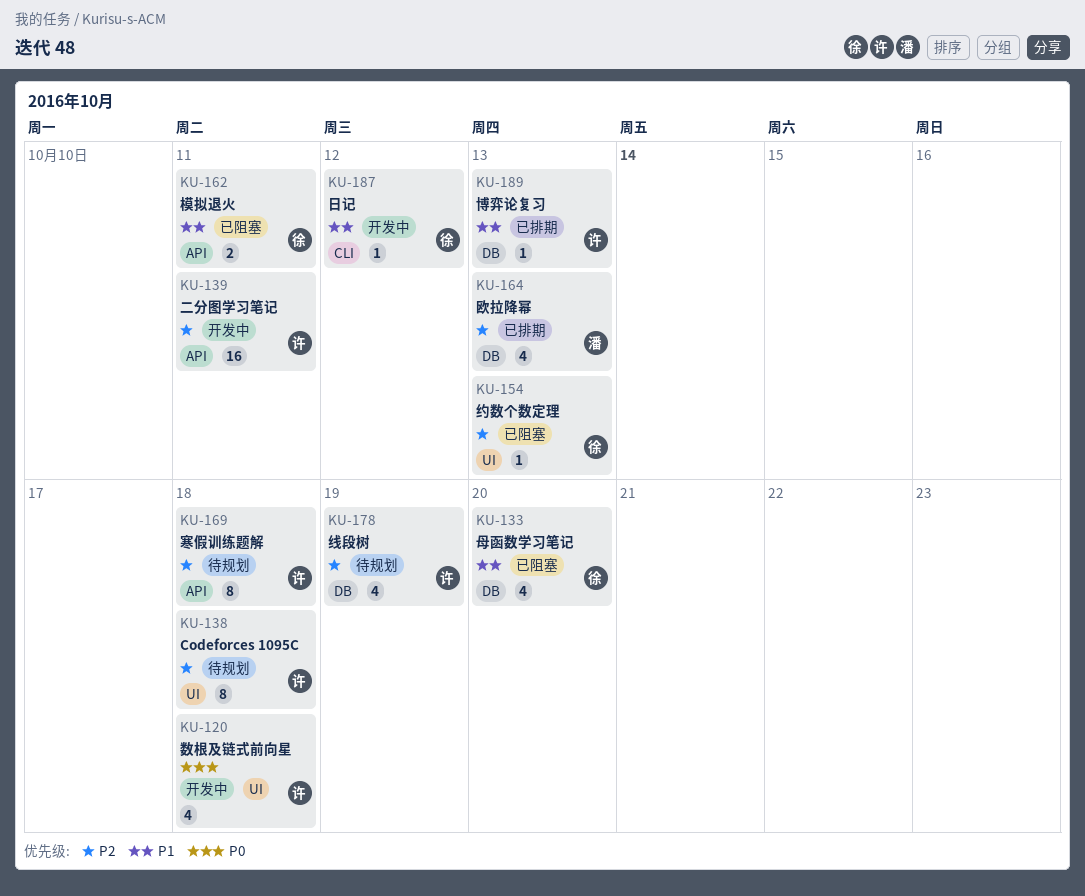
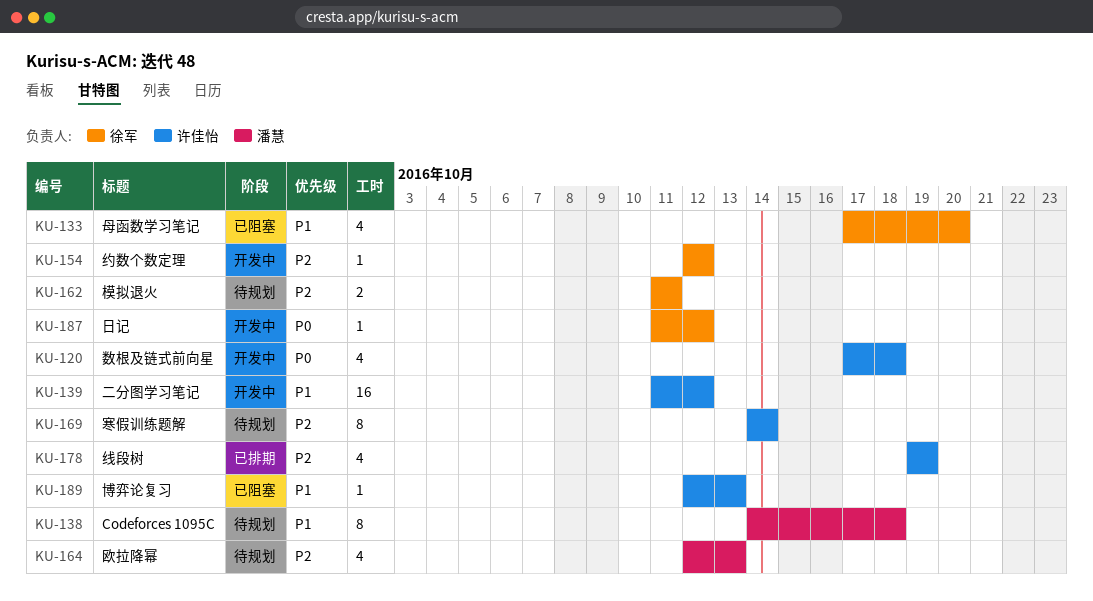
KU-138, owner: 许佳怡 -> 潘慧
KU-138, priority: P2 -> P1
KU-139, priority: P2 -> P1
KU-139, due: Oct 11 -> Oct 12
KU-154, status: 已阻塞 -> 开发中
KU-154, due: Oct 13 -> Oct 12
KU-162, status: 已阻塞 -> 待规划
KU-162, priority: P1 -> P2
KU-164, status: 已排期 -> 待规划
KU-169, due: Oct 18 -> Oct 14
KU-178, status: 待规划 -> 已排期
KU-187, priority: P1 -> P0
KU-189, status: 已排期 -> 已阻塞

